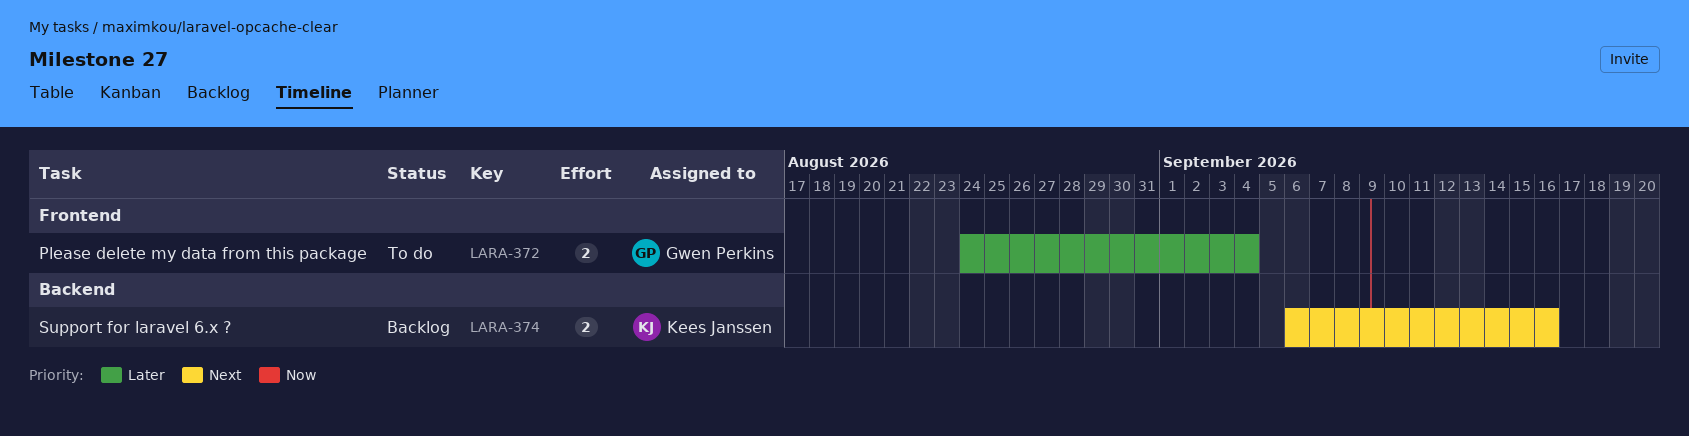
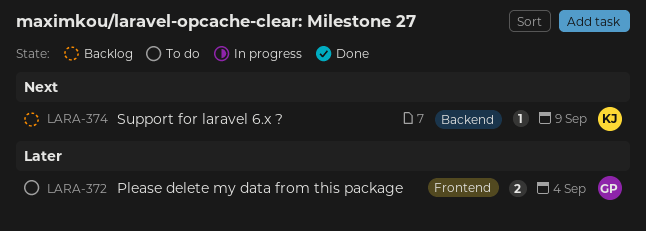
LARA-374, estimate: 2 -> 1
LARA-374, due: Sep 16 -> Sep 9

